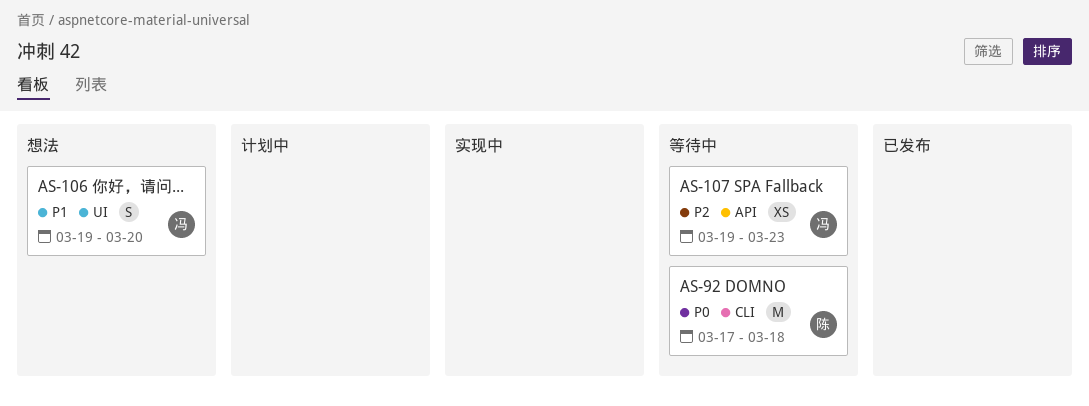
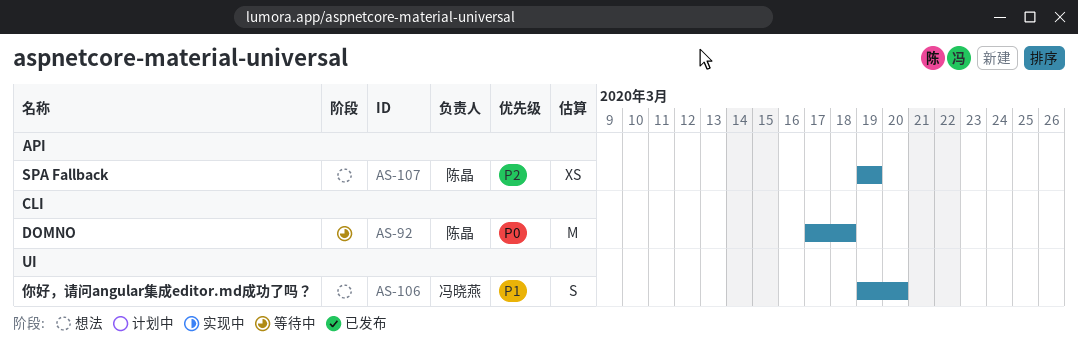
AS-107, status: 等待中 -> 想法
AS-107, owner: 冯晓燕 -> 陈晶
AS-107, due: Mar 23 -> Mar 19

